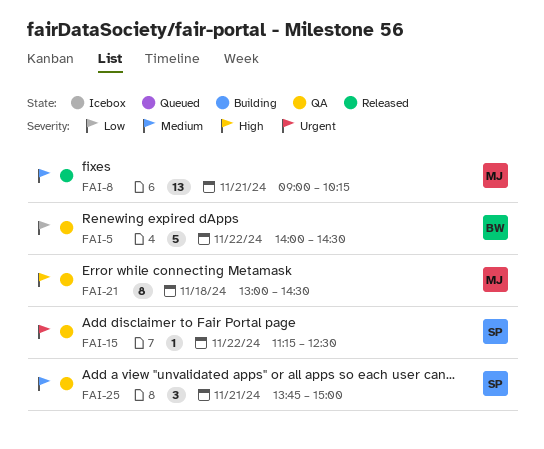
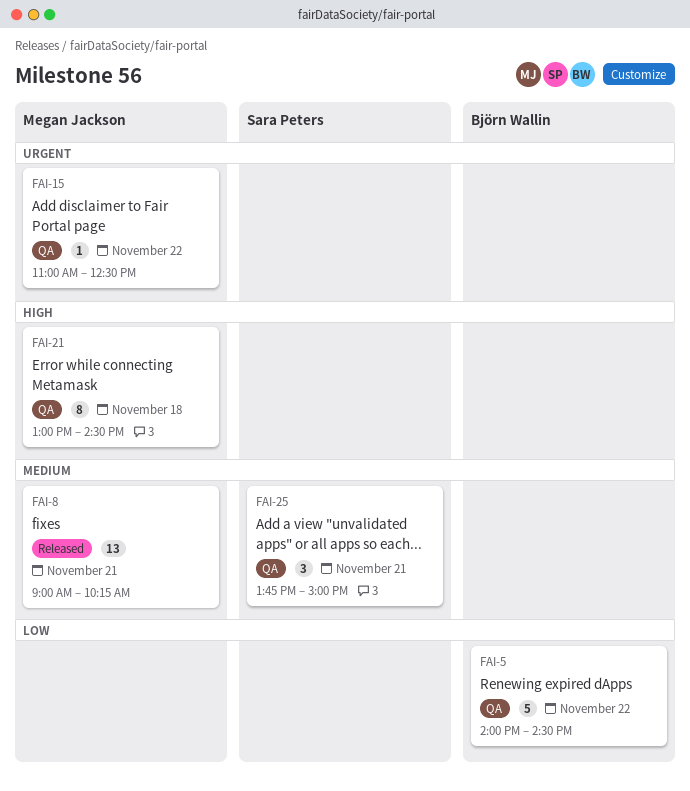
FAI-15, owner: Sara Peters -> Megan Jackson
FAI-15, begins: 11:15 -> 11:00

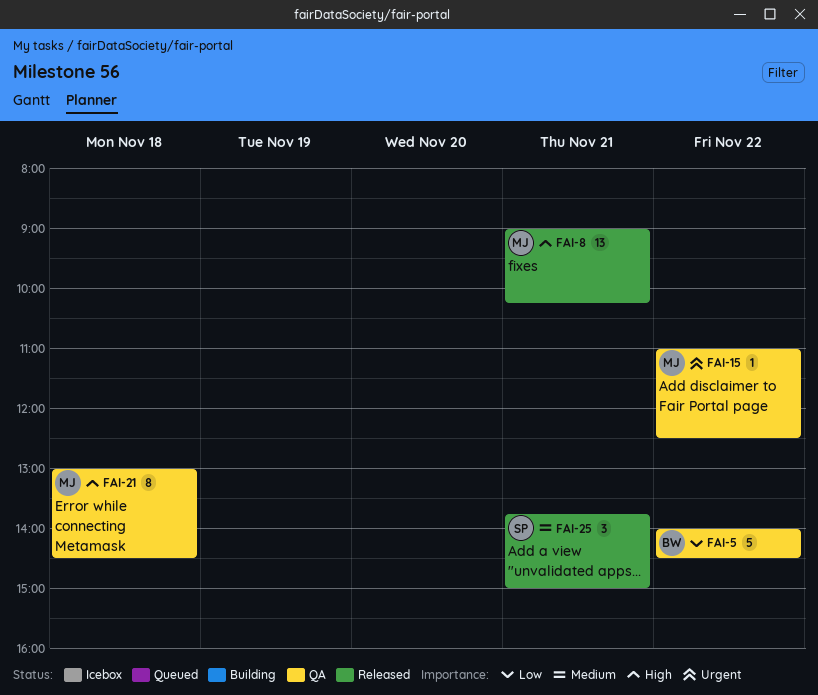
FAI-8, priority: Medium -> High
FAI-25, status: QA -> Released

